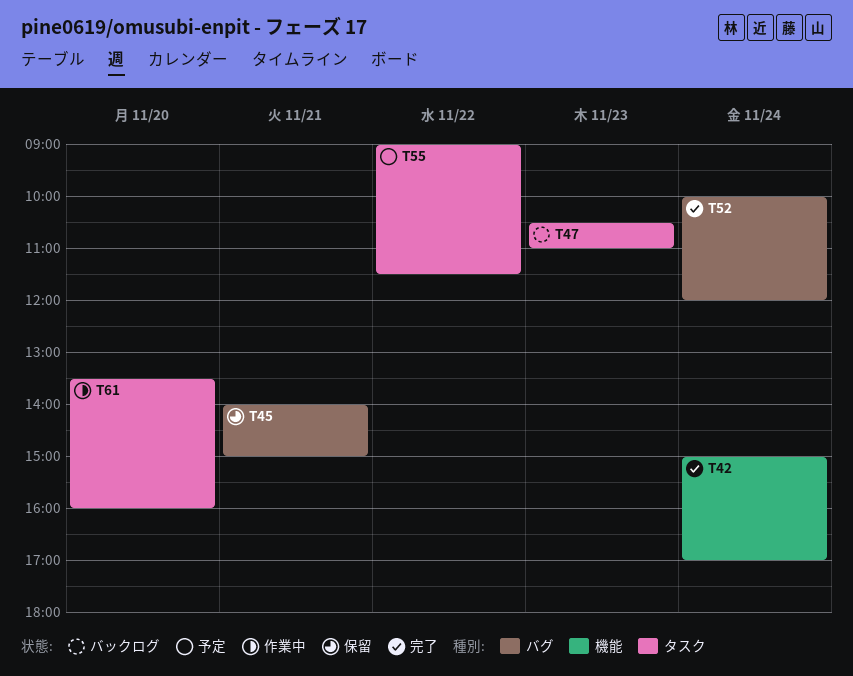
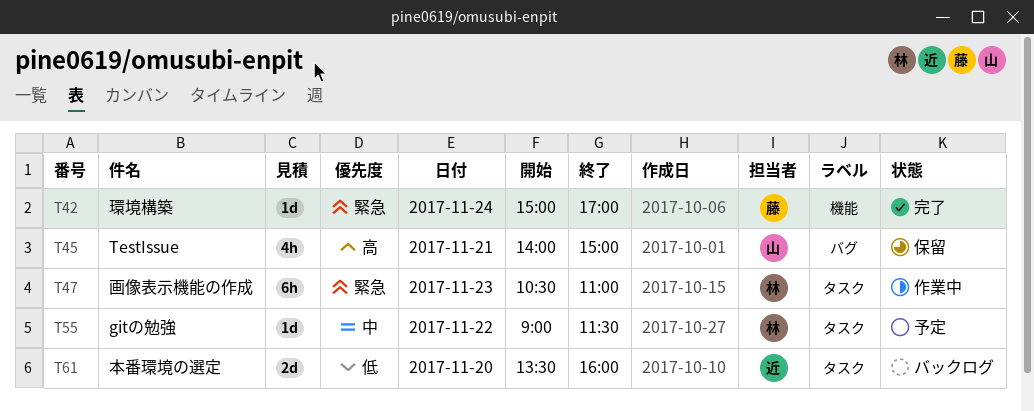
T47, status: バックログ -> 作業中
T52: present -> none
T61, status: 作業中 -> バックログ

